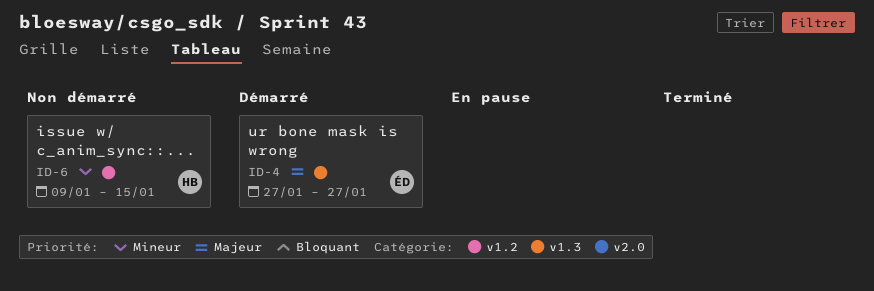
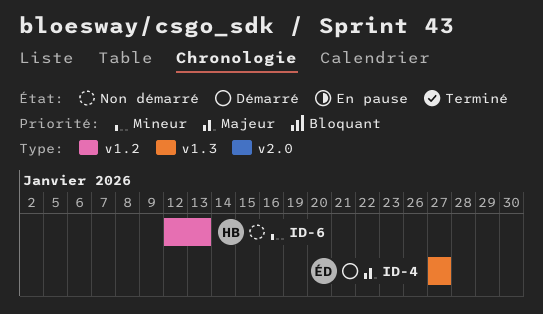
ID-6, start: Jan 9 -> Jan 12
ID-6, due: Jan 15 -> Jan 13

